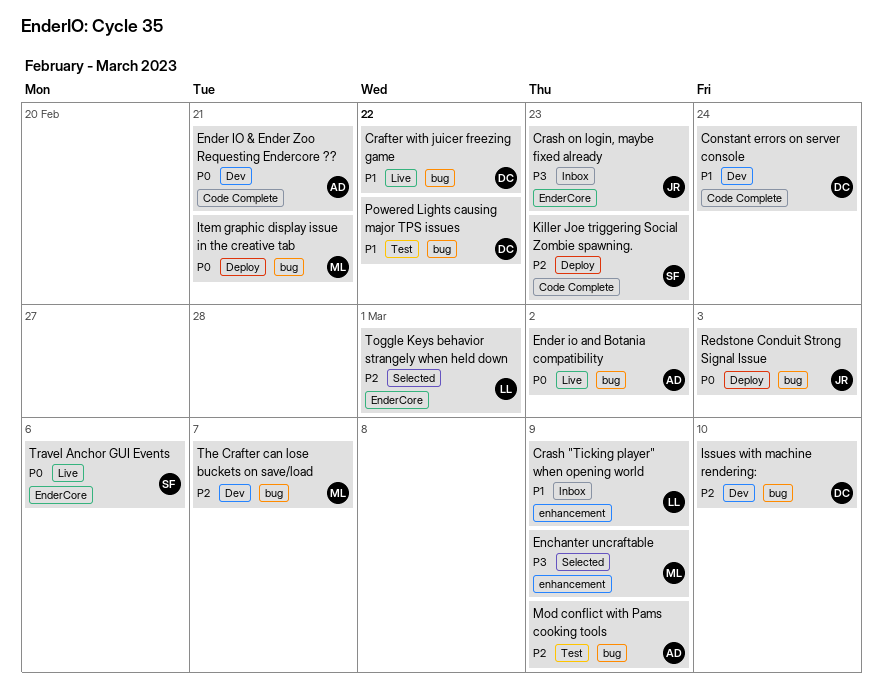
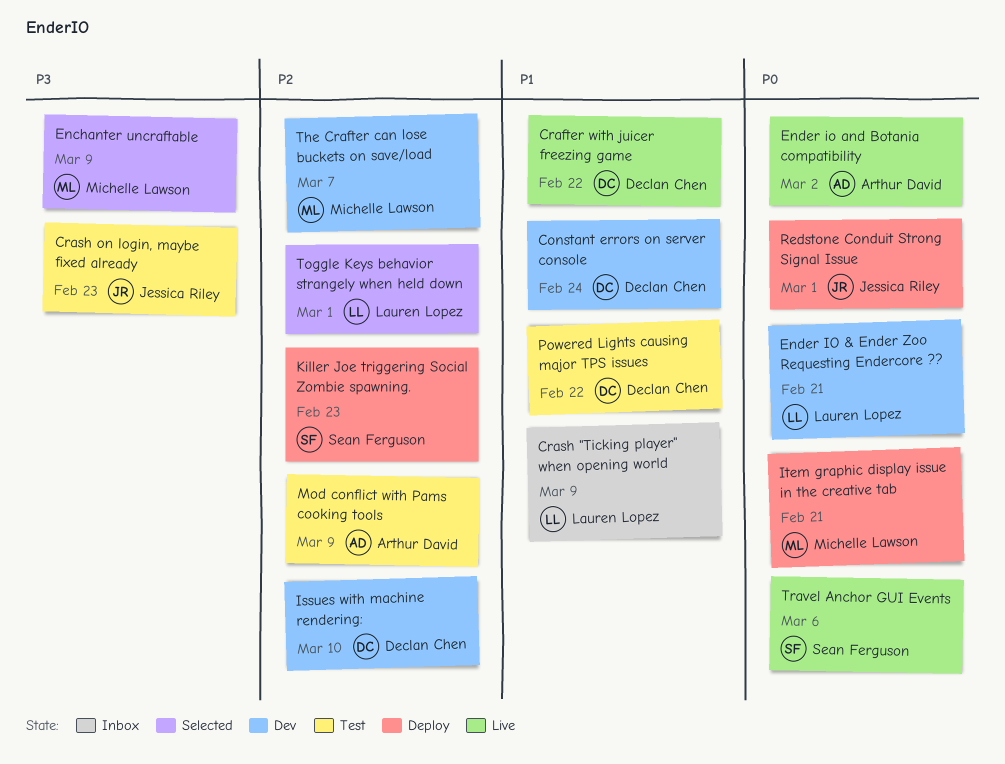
Crash on login, maybe fixed already, status: Inbox -> Test
Ender IO & Ender Zoo Requesting Endercore ??, owner: Arthur David -> Lauren Lopez
Redstone Conduit Strong Signal Issue, due: Mar 3 -> Mar 1

